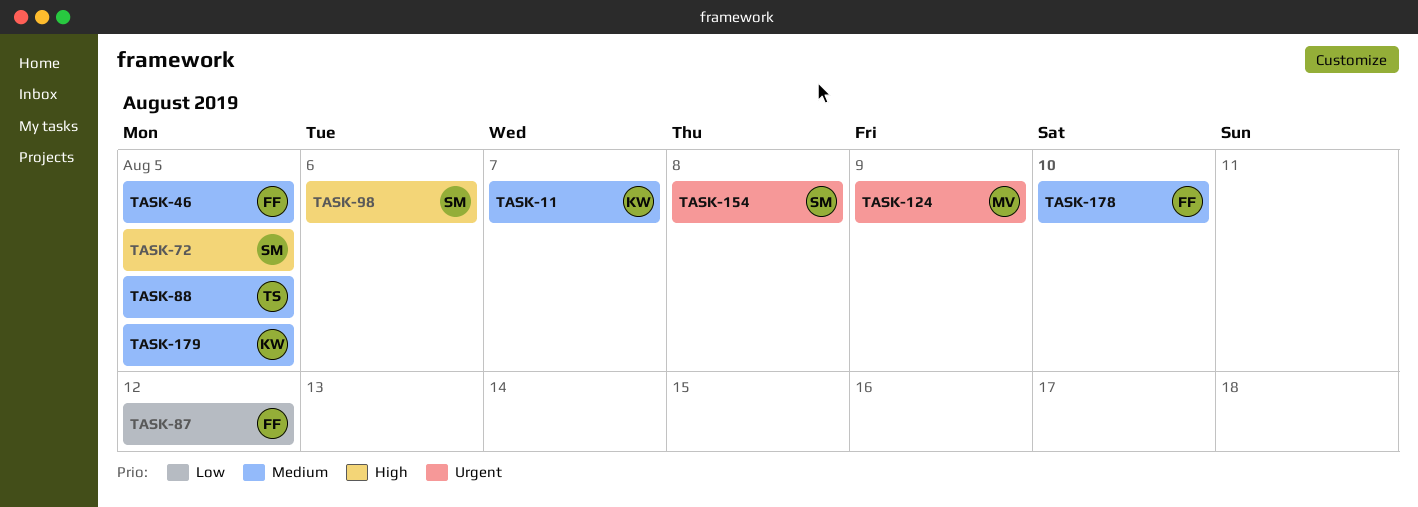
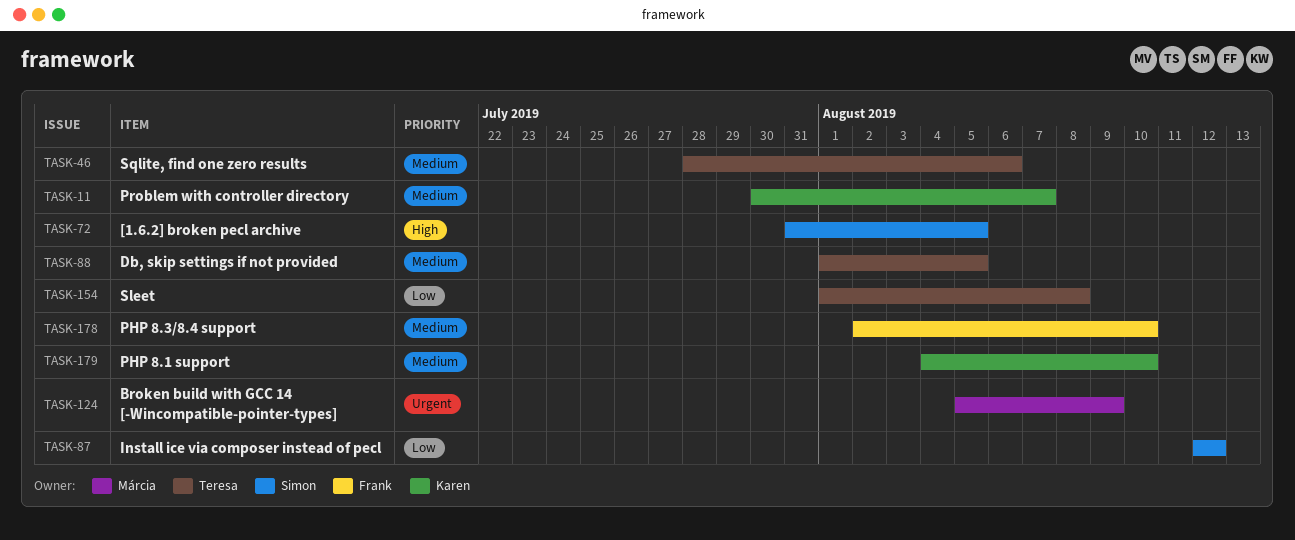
TASK-46, owner: Frank -> Teresa
TASK-46, due: Aug 5 -> Aug 6
TASK-87, owner: Frank -> Simon
TASK-98: present -> none
TASK-154, owner: Simon -> Teresa
TASK-154, priority: Urgent -> Low
TASK-179, due: Aug 5 -> Aug 10

